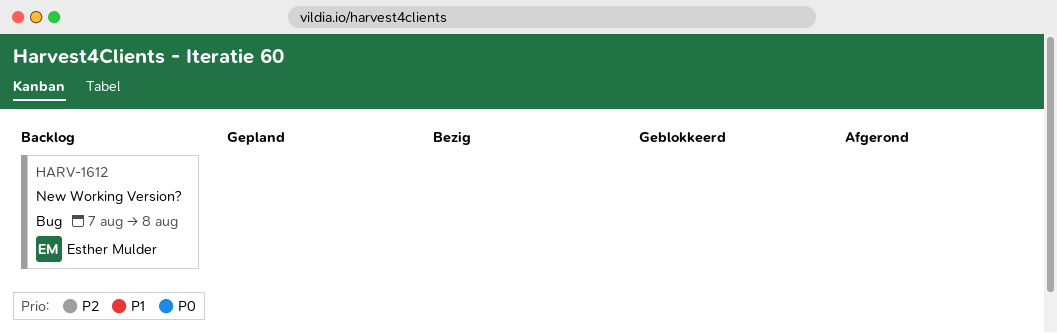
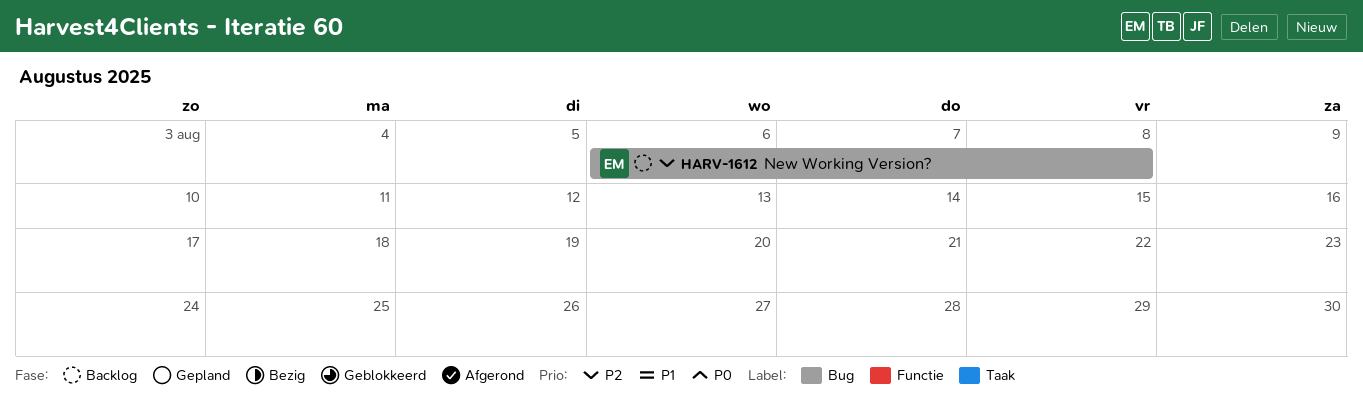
HARV-1612, start: Aug 7 -> Aug 6

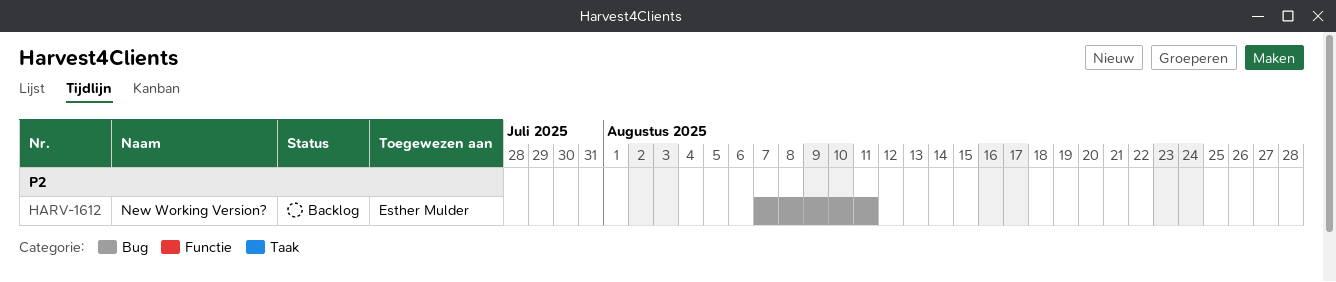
HARV-1612, start: Aug 6 -> Aug 7
HARV-1612, due: Aug 8 -> Aug 11

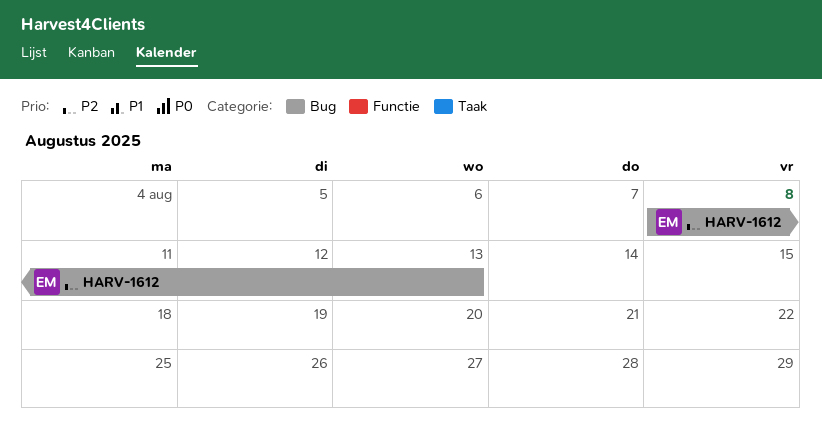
HARV-1612, start: Aug 7 -> Aug 8
HARV-1612, due: Aug 11 -> Aug 13

